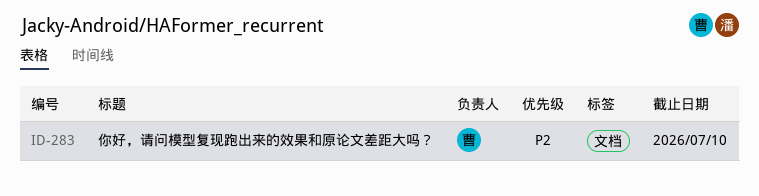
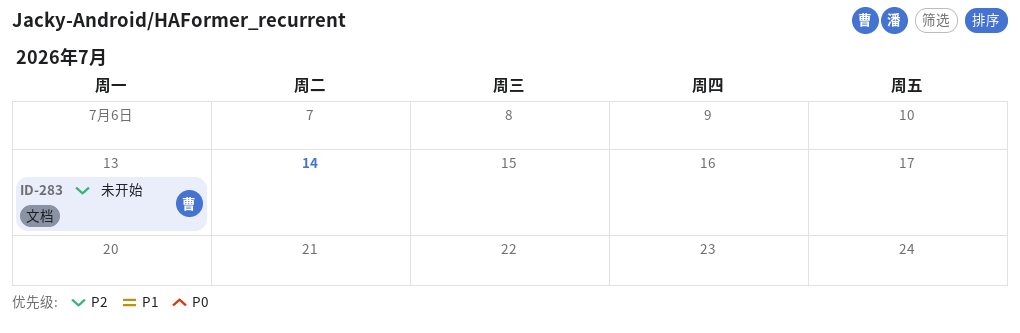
ID-283, due: Jul 10 -> Jul 13

